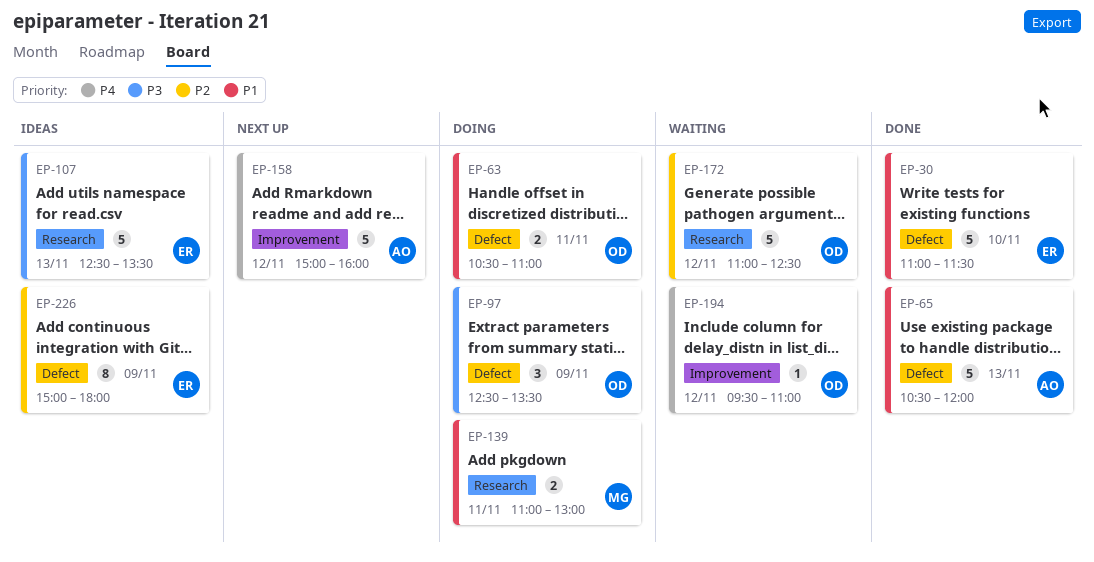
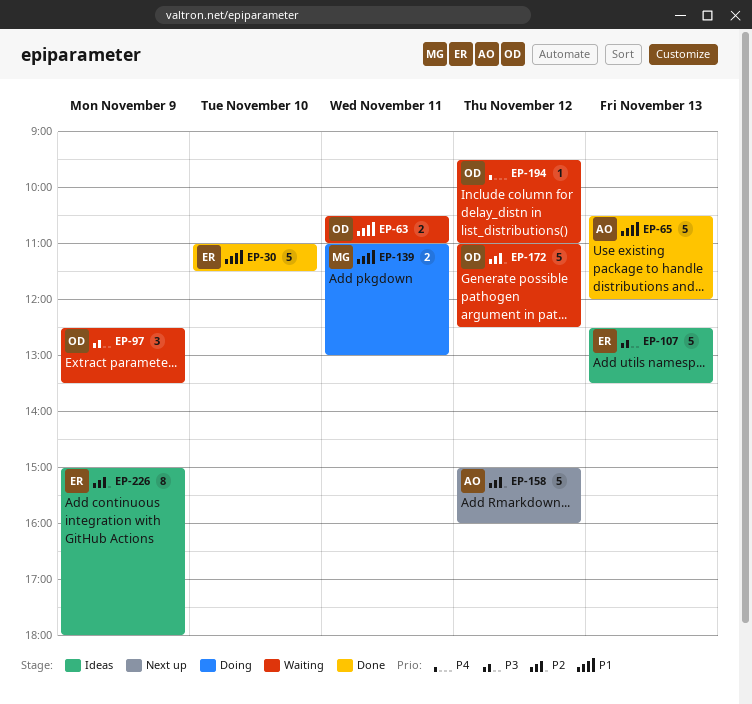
EP-63, status: Doing -> Waiting
EP-97, status: Doing -> Waiting
EP-158, priority: P4 -> P2

